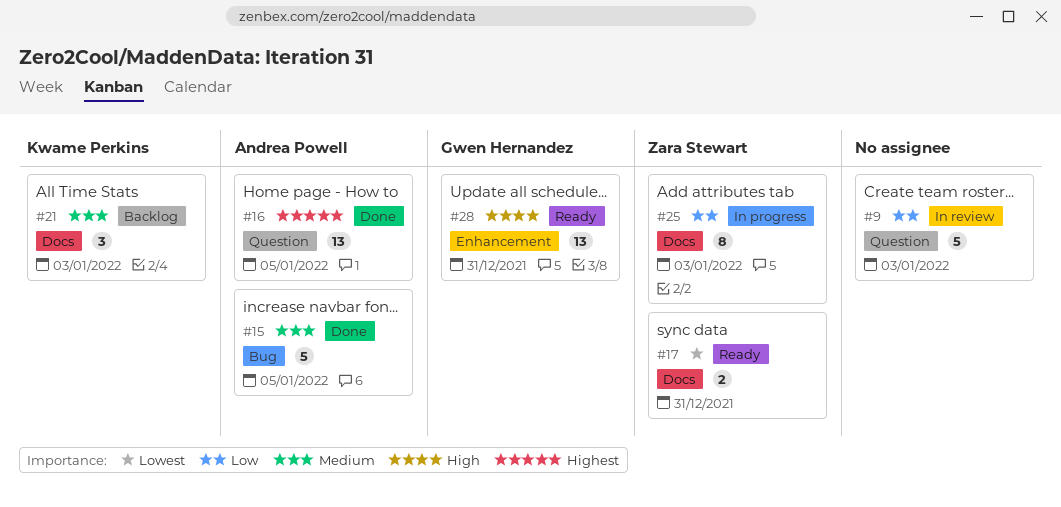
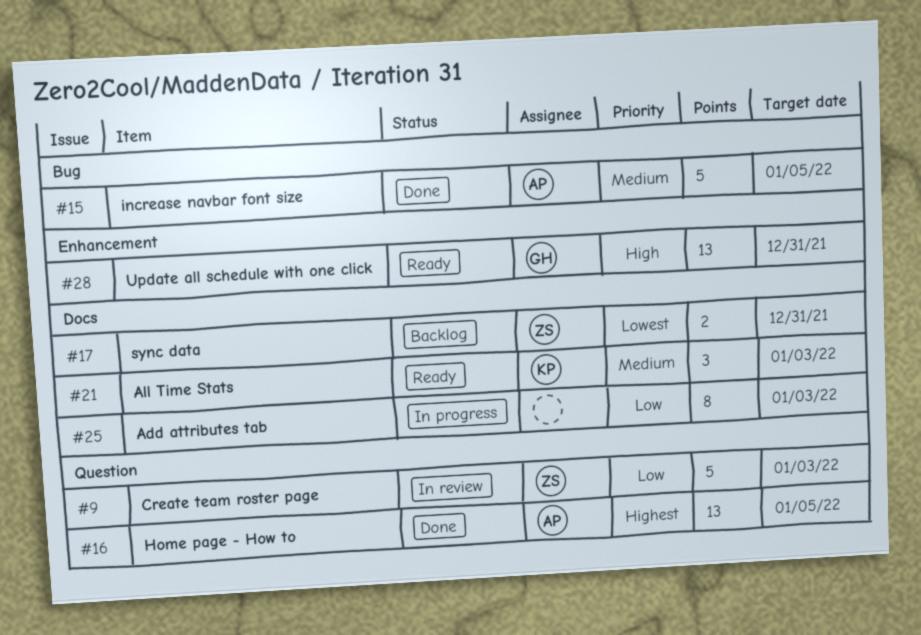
#9, owner: none -> Zara Stewart
#17, status: Ready -> Backlog
#21, status: Backlog -> Ready
#25, owner: Zara Stewart -> none

